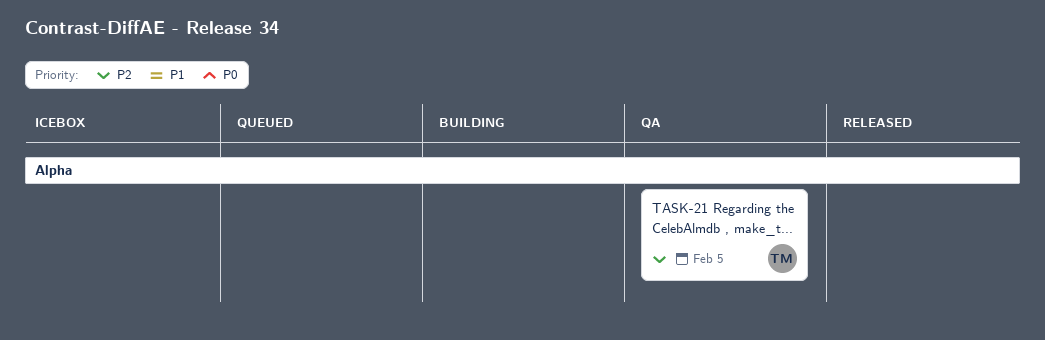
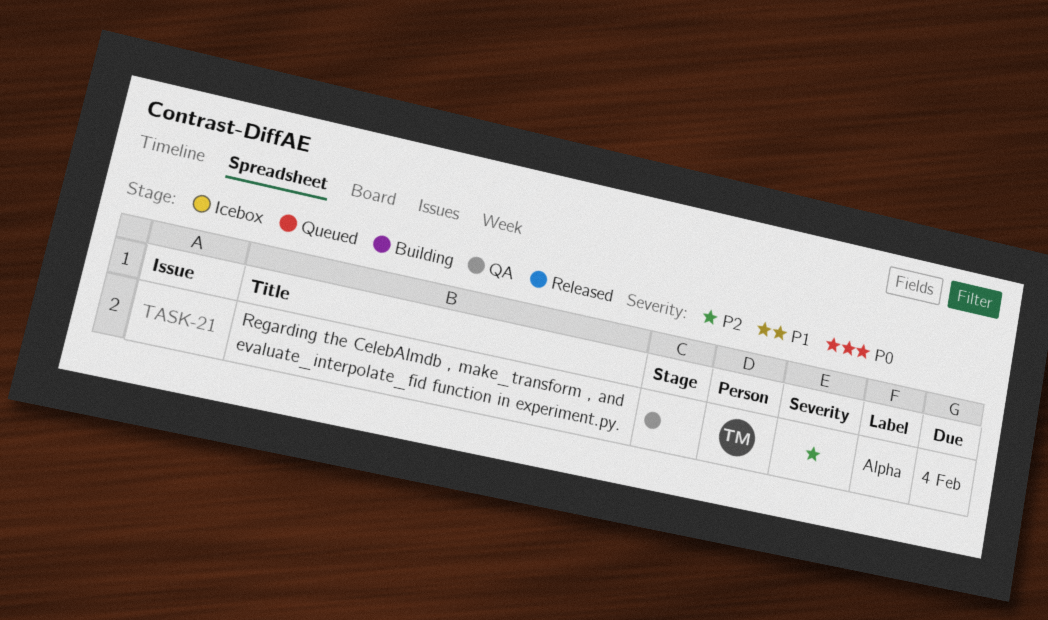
TASK-21, due: Feb 5 -> Feb 4

